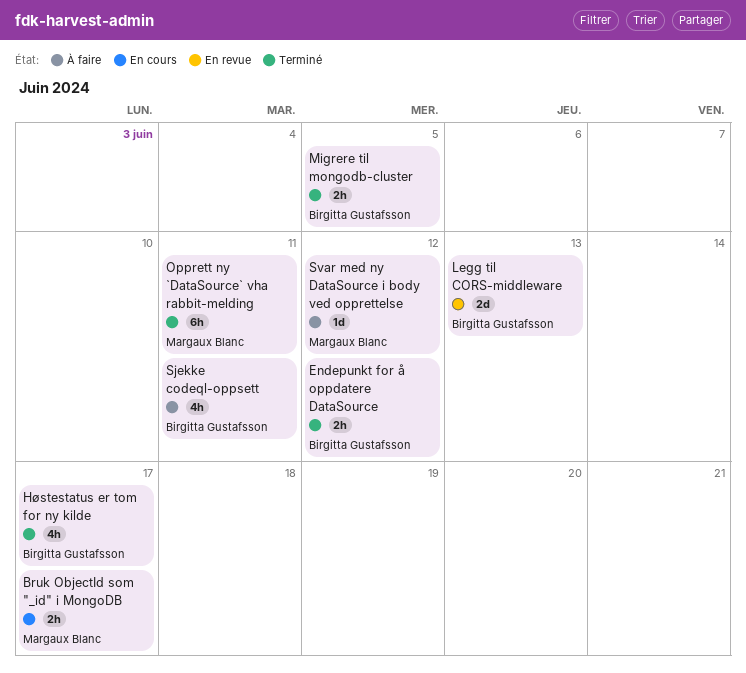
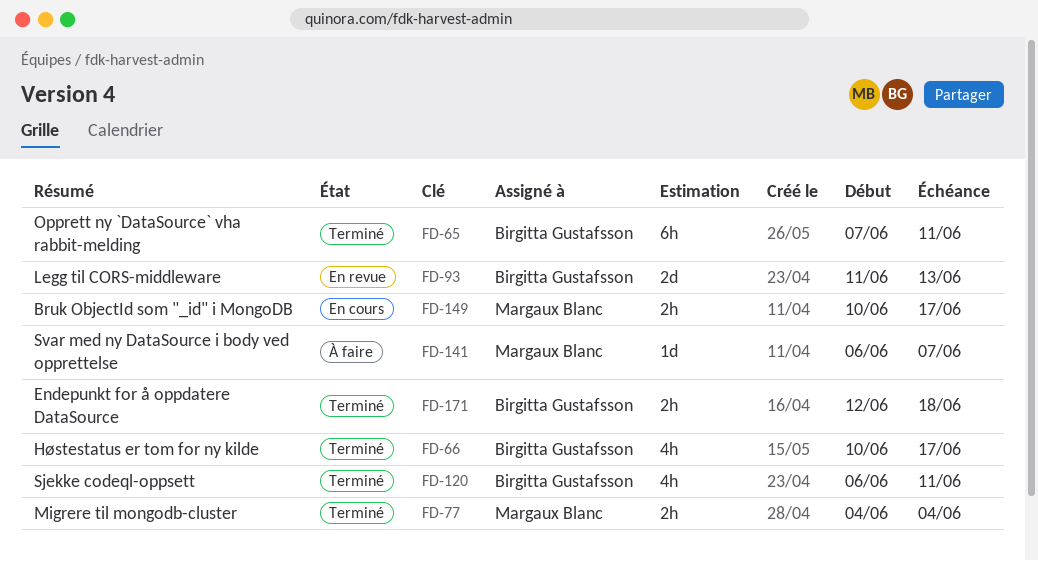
Endepunkt for å oppdatere DataSource, due: Jun 12 -> Jun 18
Migrere til mongodb-cluster, owner: Birgitta Gustafsson -> Margaux Blanc
Migrere til mongodb-cluster, due: Jun 5 -> Jun 4
Opprett ny `DataSource` vha rabbit-melding, owner: Margaux Blanc -> Birgitta Gustafsson
Sjekke codeql-oppsett, status: À faire -> Terminé
Svar med ny DataSource i body ved opprettelse, due: Jun 12 -> Jun 7

